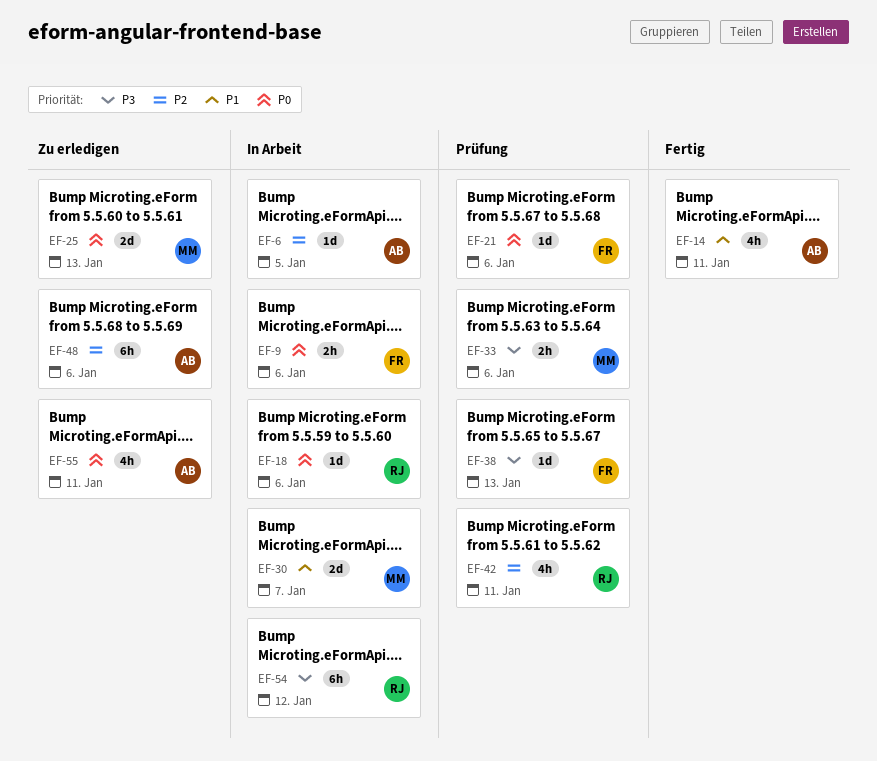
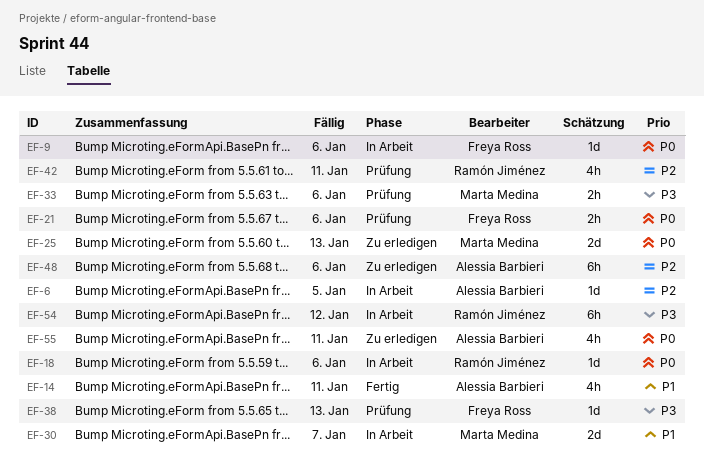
EF-9, estimate: 2h -> 1d
EF-21, estimate: 1d -> 2h

